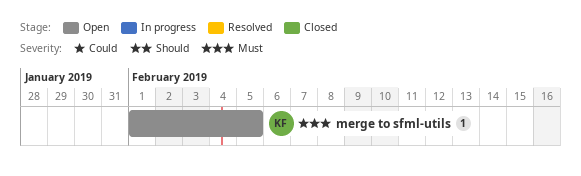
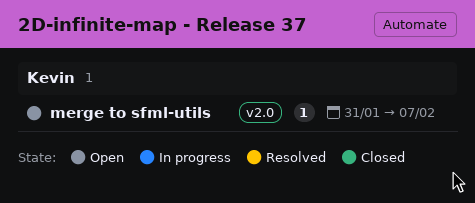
merge to sfml-utils, start: Feb 1 -> Jan 31
merge to sfml-utils, due: Feb 5 -> Feb 7

